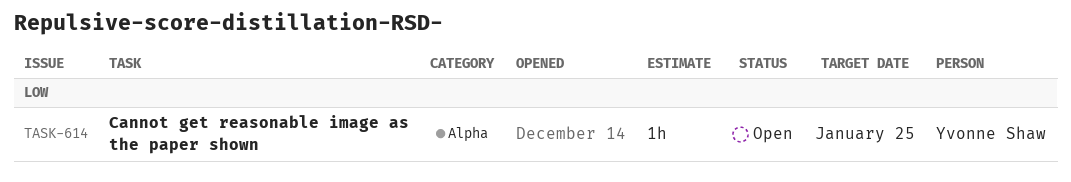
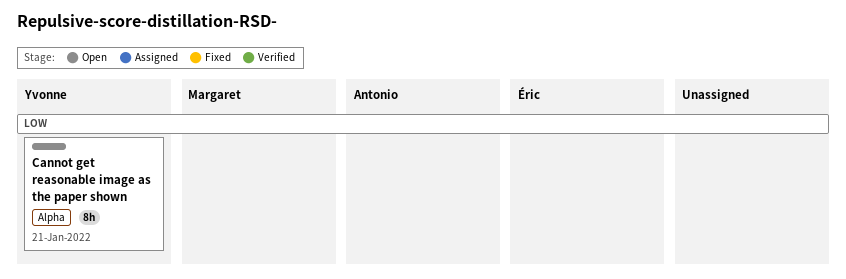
Cannot get reasonable image as the paper shown, estimate: 1h -> 8h
Cannot get reasonable image as the paper shown, due: Jan 25 -> Jan 21

